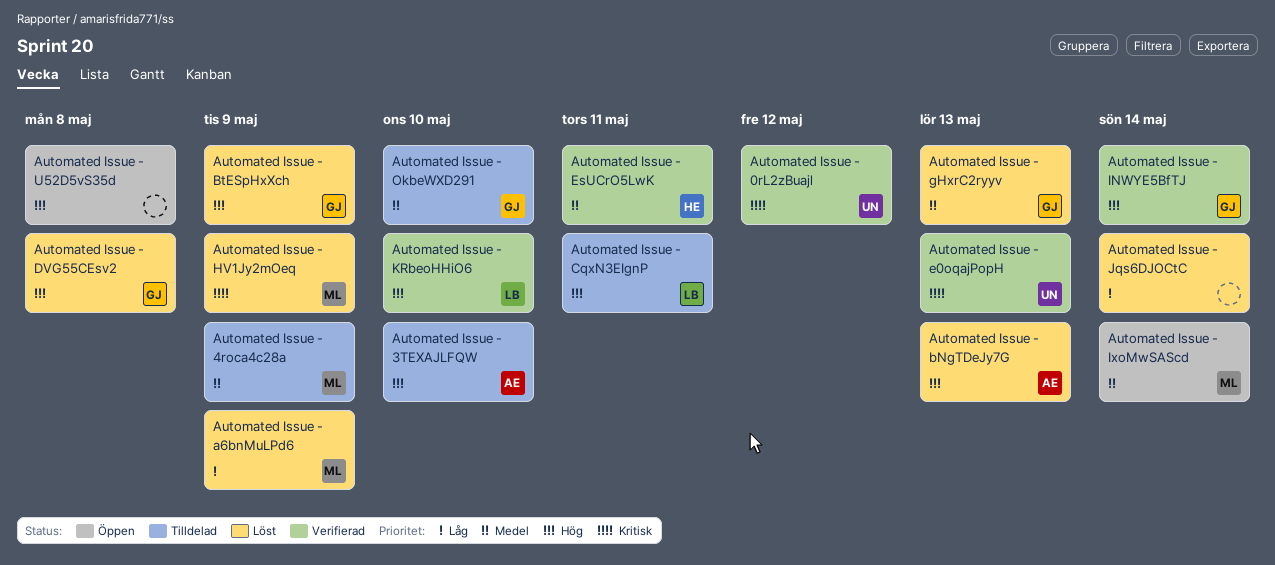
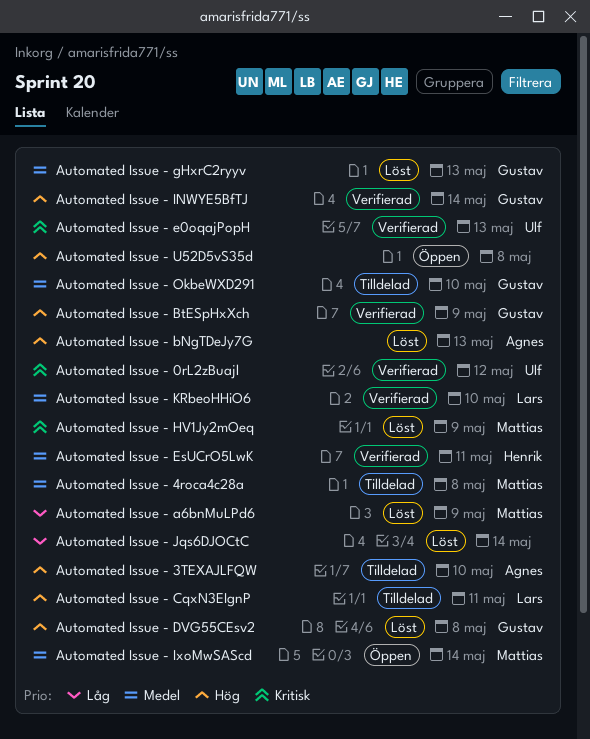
Automated Issue - 4roca4c28a, due: May 9 -> May 8
Automated Issue - BtESpHxXch, status: Löst -> Verifierad
Automated Issue - KRbeoHHiO6, priority: Hög -> Medel

